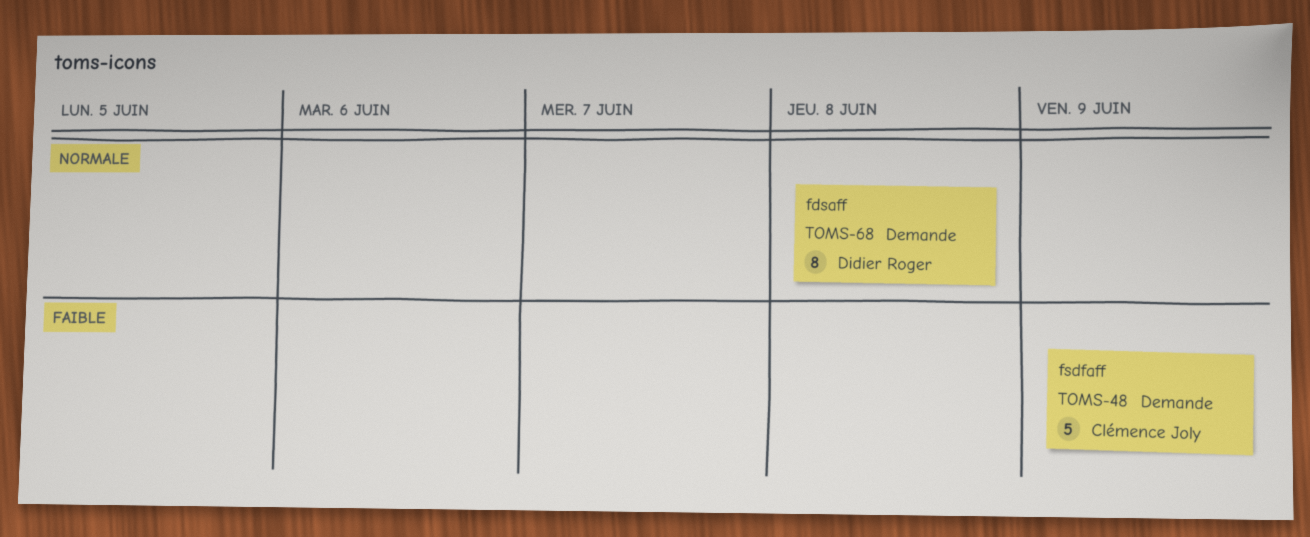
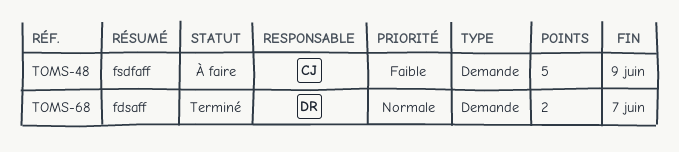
TOMS-68, estimate: 8 -> 2
TOMS-68, due: Jun 8 -> Jun 7

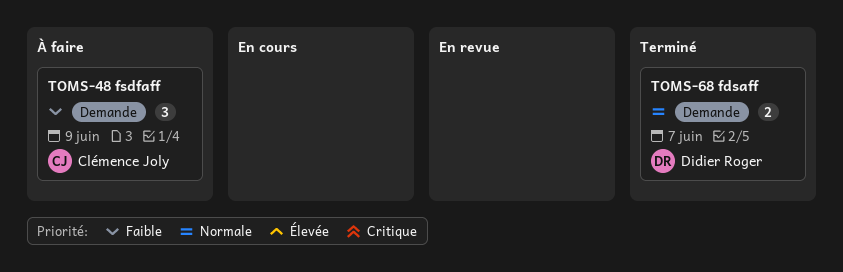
TOMS-48, estimate: 5 -> 3

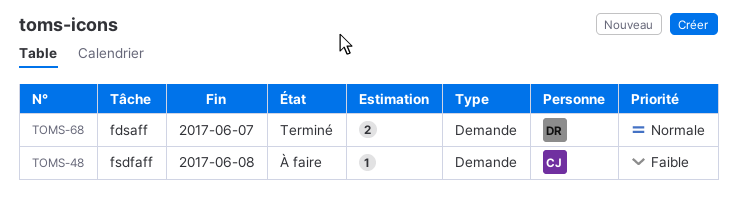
TOMS-48, estimate: 3 -> 1
TOMS-48, due: Jun 9 -> Jun 8

